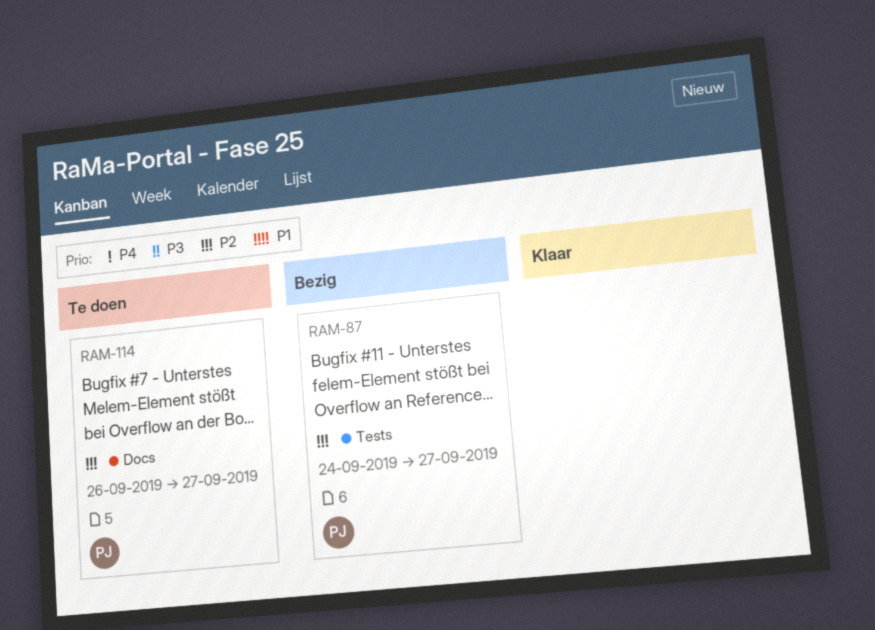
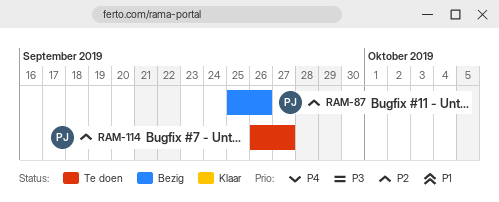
RAM-87, start: Sep 24 -> Sep 25
RAM-87, due: Sep 27 -> Sep 26

